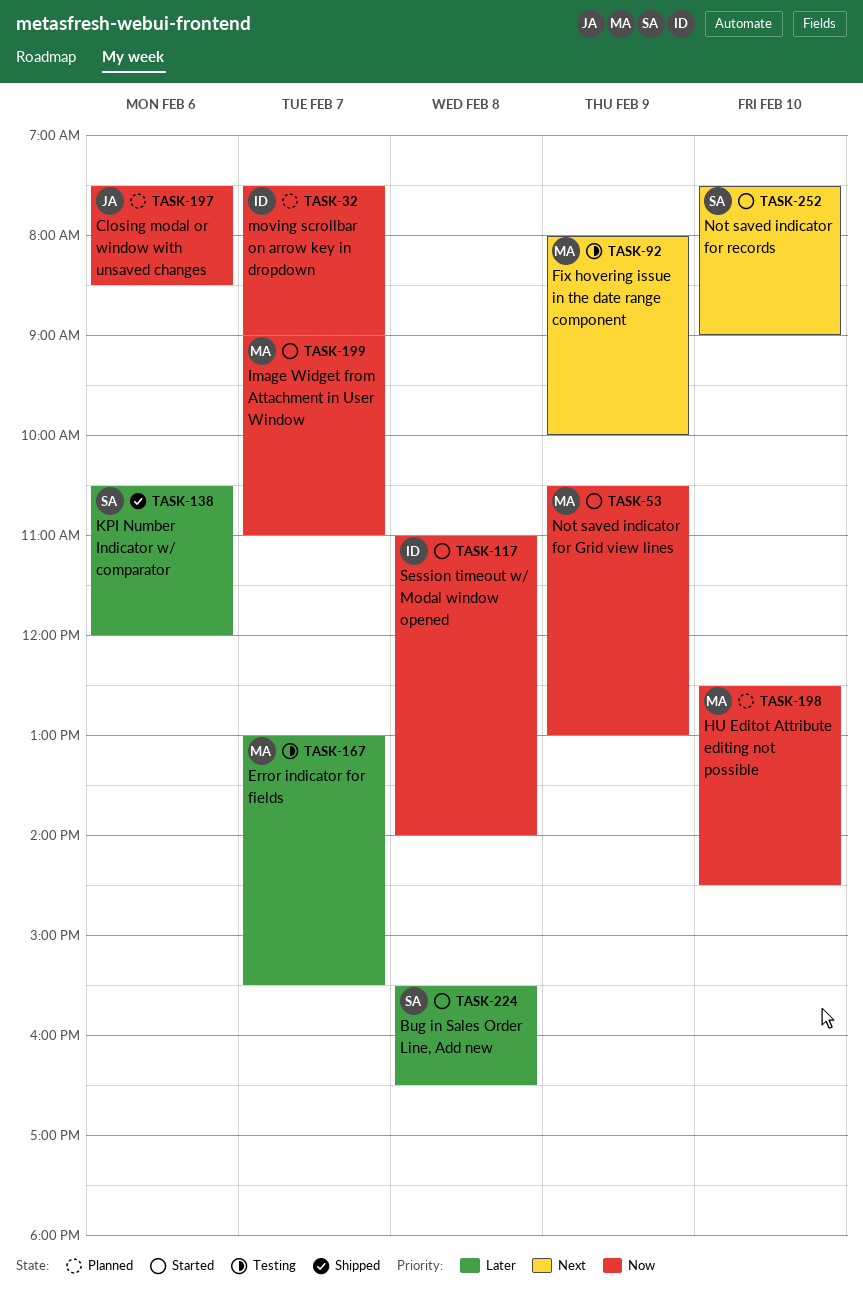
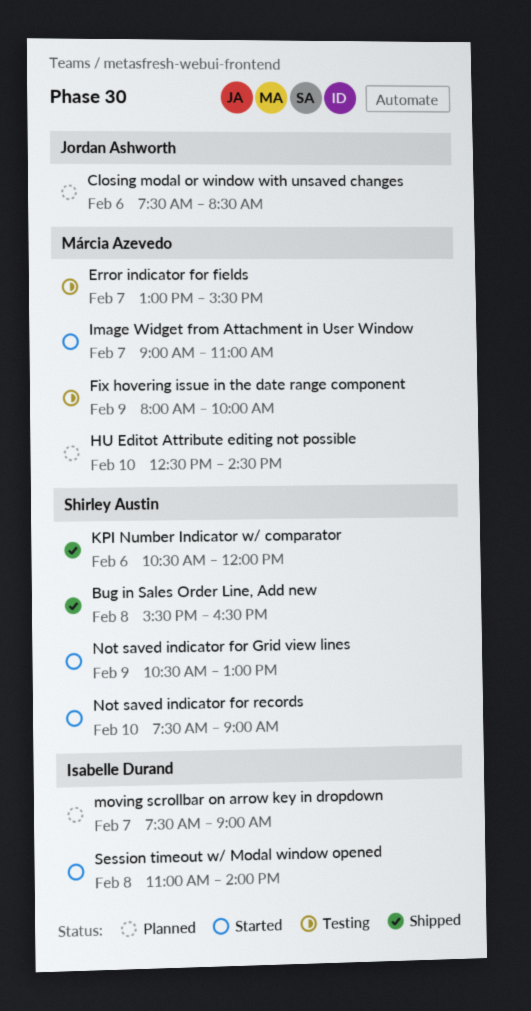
Bug in Sales Order Line, Add new, status: Started -> Shipped
Not saved indicator for Grid view lines, owner: Márcia Azevedo -> Shirley Austin

